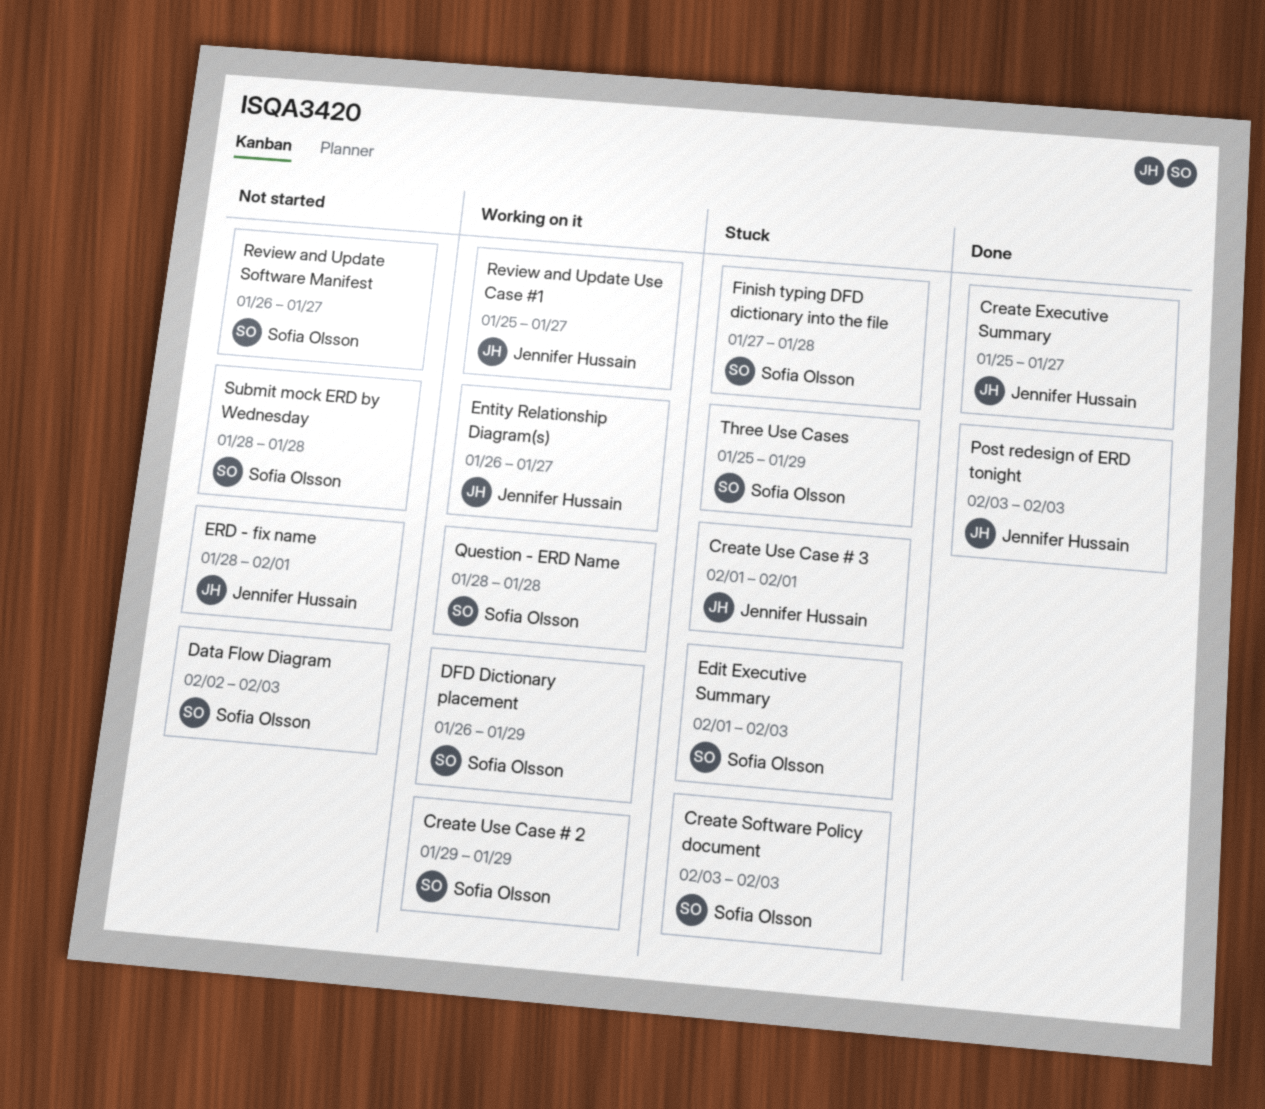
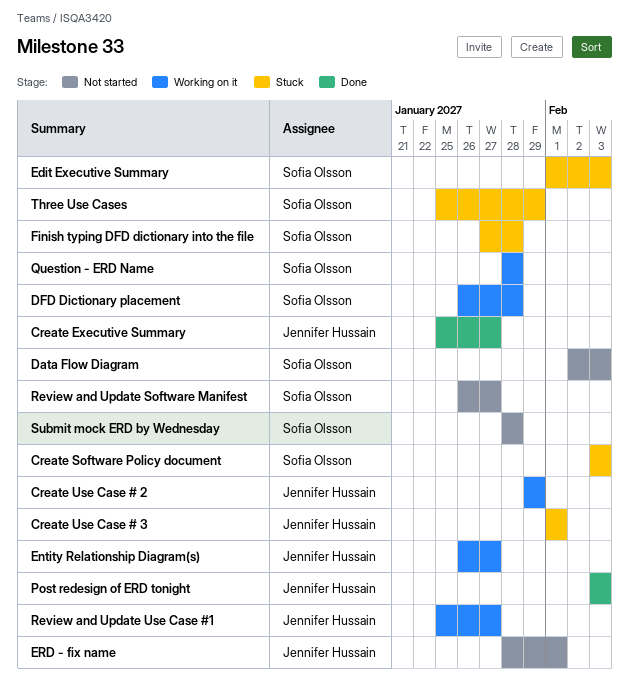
Create Use Case # 2, owner: Sofia Olsson -> Jennifer Hussain
DFD Dictionary placement, due: Jan 29 -> Jan 28

